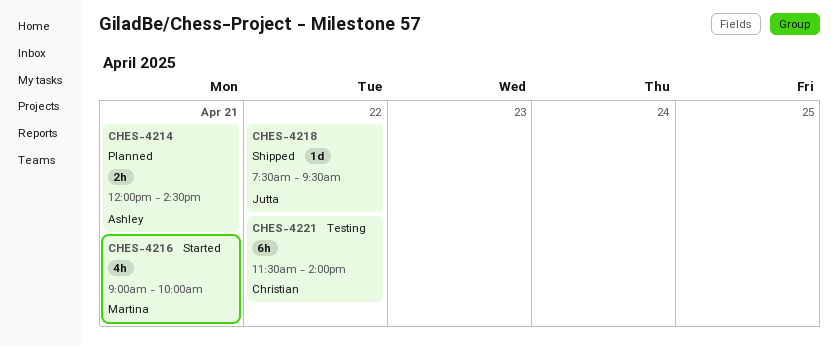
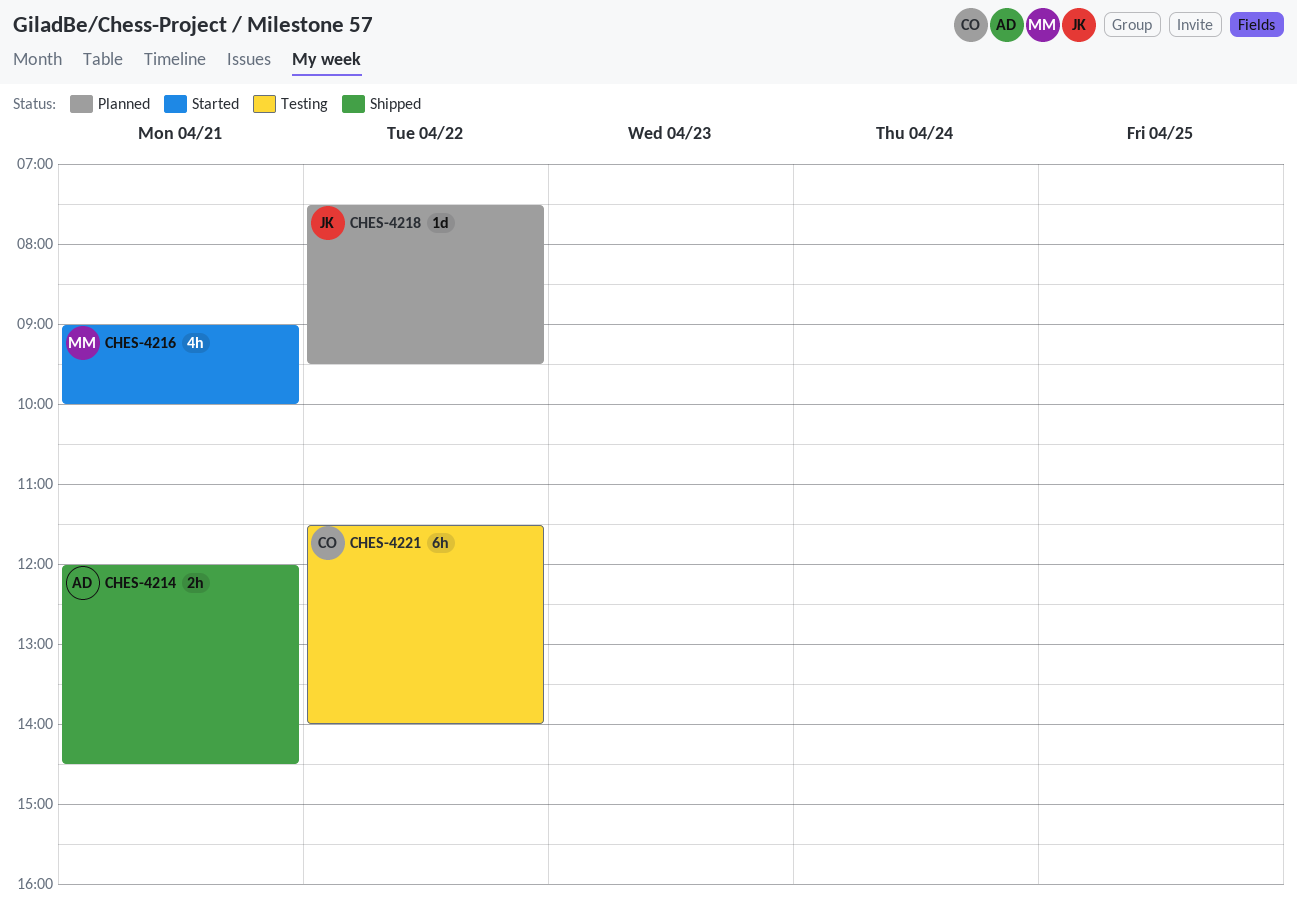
CHES-4214, status: Planned -> Shipped
CHES-4218, status: Shipped -> Planned

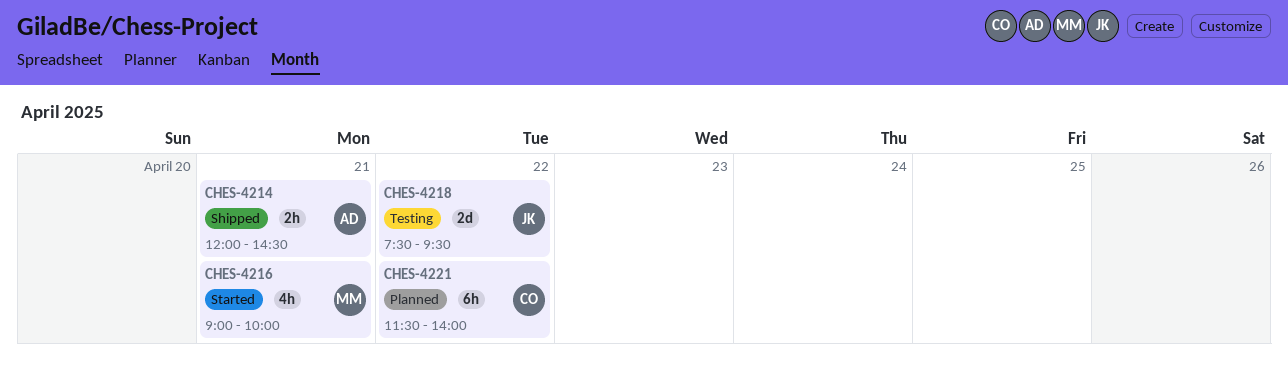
CHES-4218, status: Planned -> Testing
CHES-4218, estimate: 1d -> 2d
CHES-4221, status: Testing -> Planned

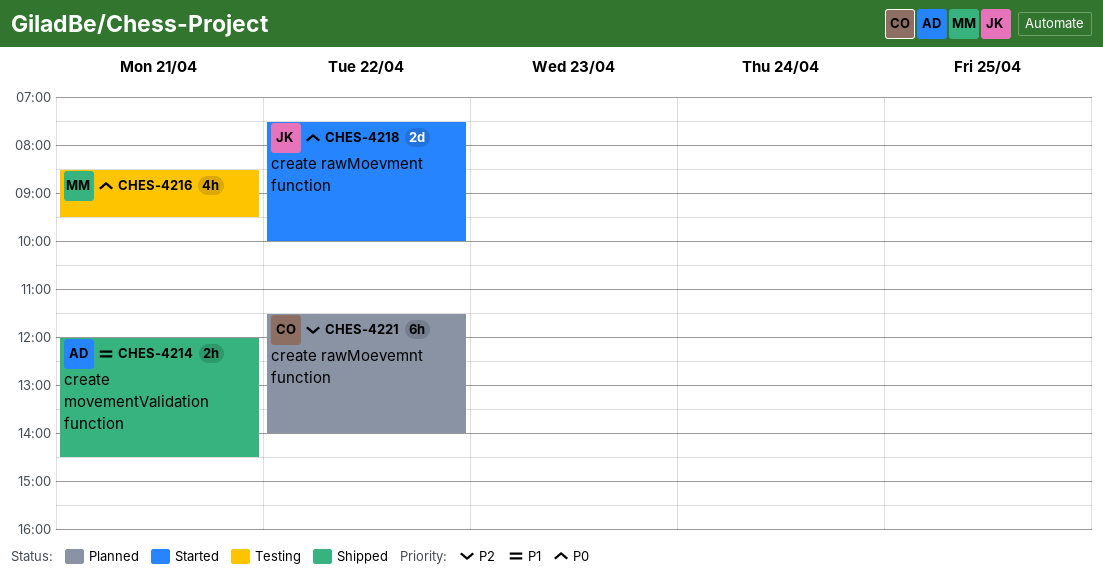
CHES-4216, status: Started -> Testing
CHES-4216, begins: 09:00 -> 08:30
CHES-4216, ends: 10:00 -> 09:30
CHES-4218, status: Testing -> Started
CHES-4218, ends: 09:30 -> 10:00

